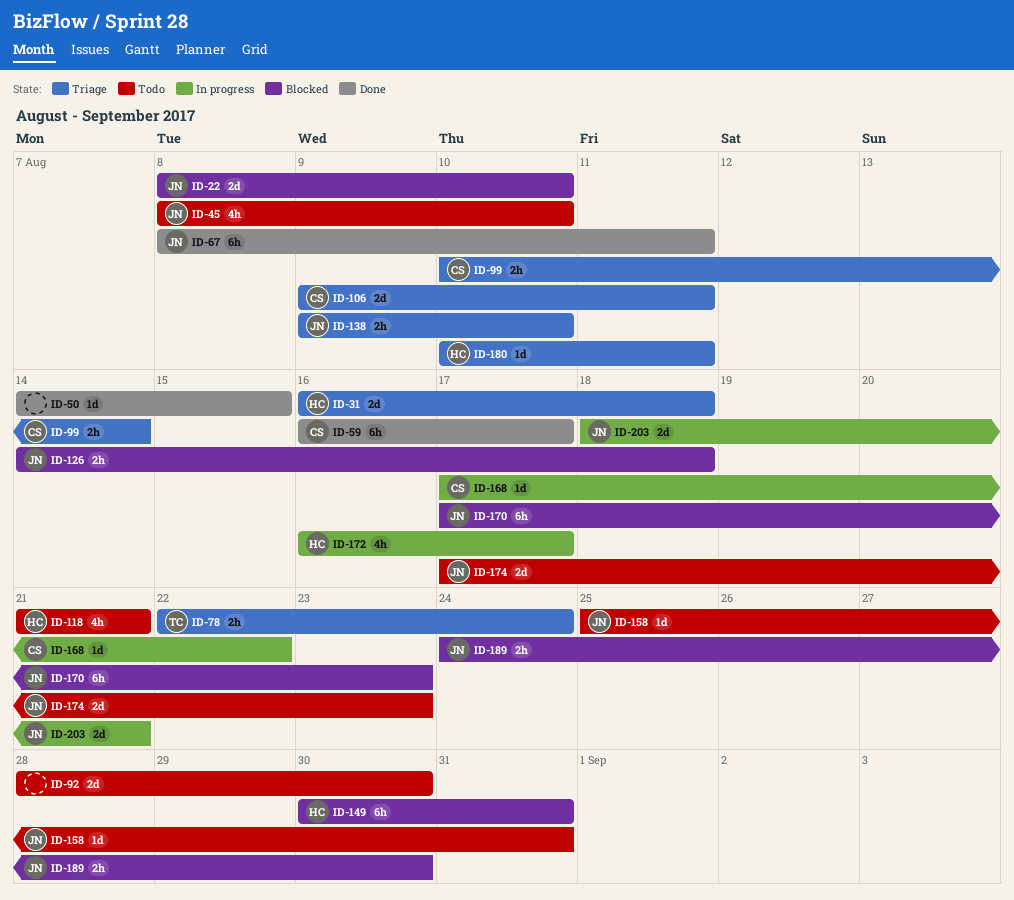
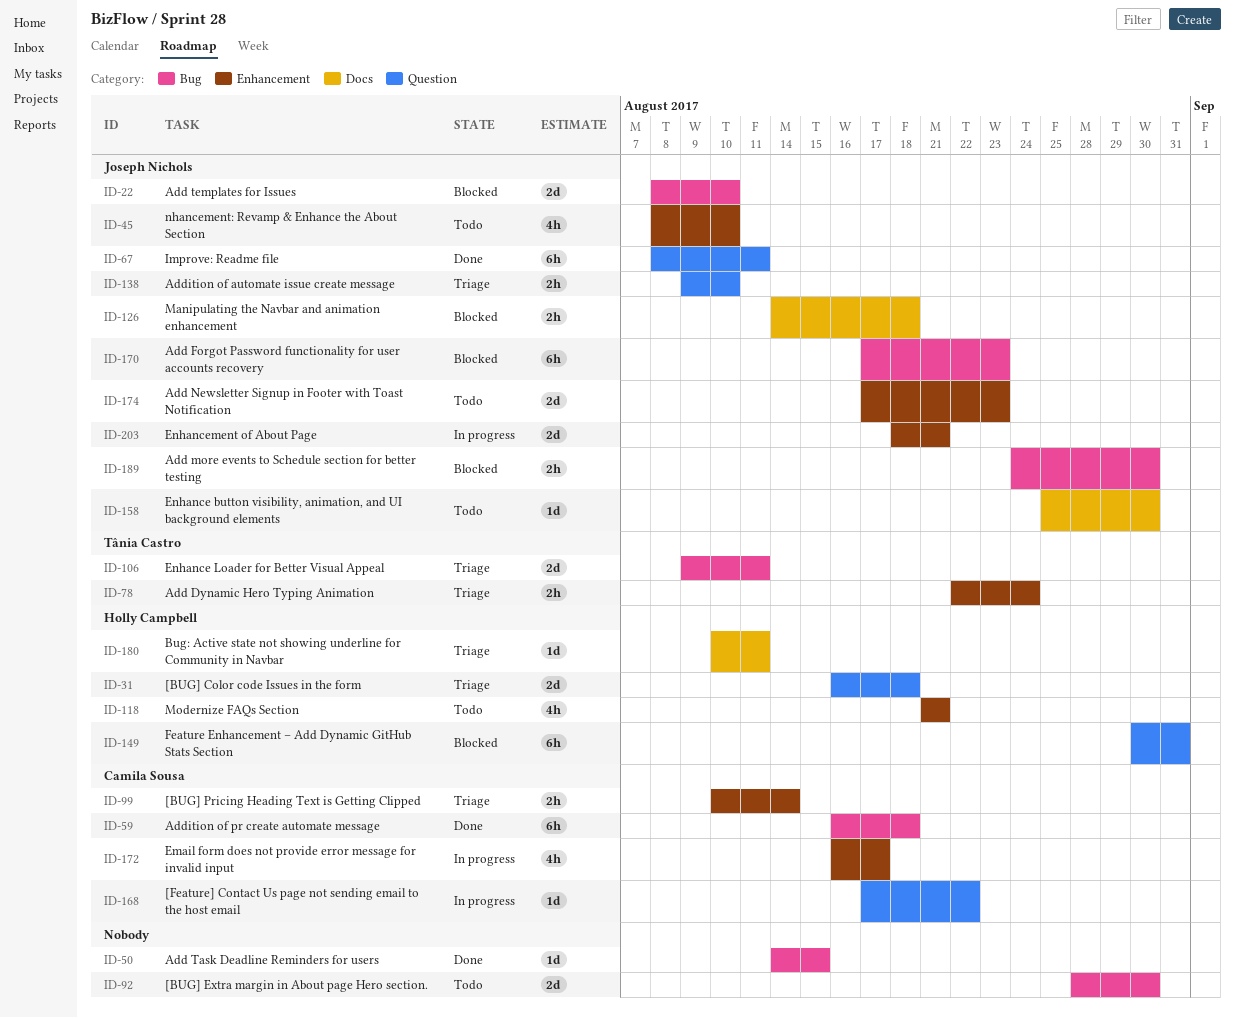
ID-59, due: Aug 17 -> Aug 18
ID-106, owner: Camila Sousa -> Tânia Castro
ID-158, due: Aug 31 -> Aug 30
ID-172, owner: Holly Campbell -> Camila Sousa

